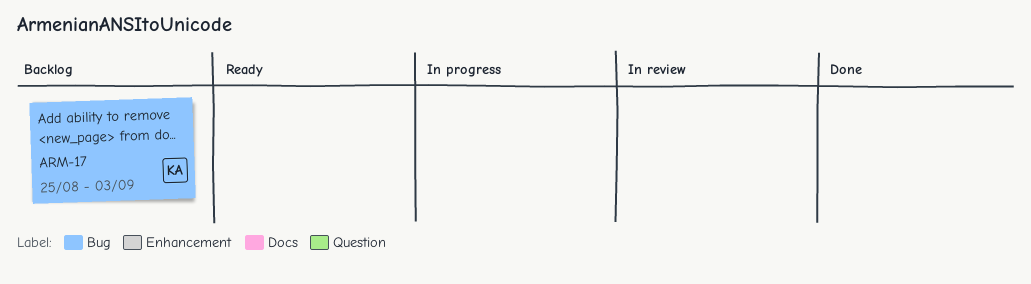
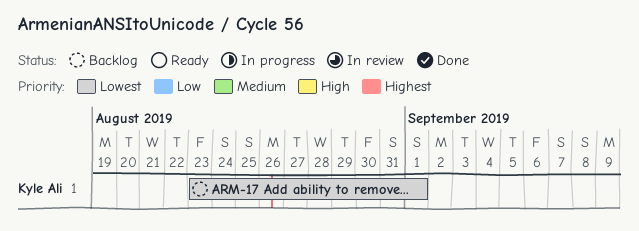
ARM-17, start: Aug 25 -> Aug 23
ARM-17, due: Sep 3 -> Sep 1

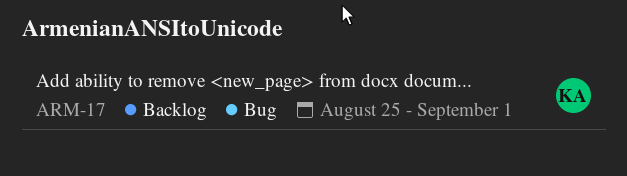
ARM-17, start: Aug 23 -> Aug 25

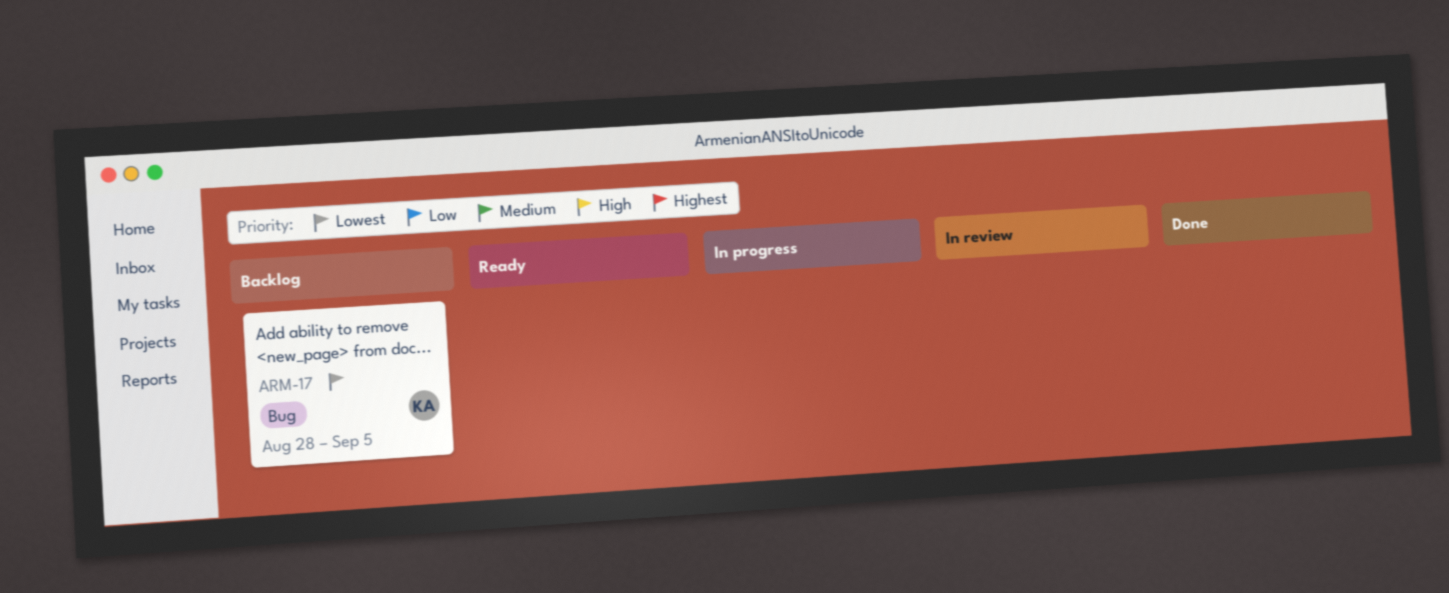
ARM-17, start: Aug 25 -> Aug 28
ARM-17, due: Sep 1 -> Sep 5

